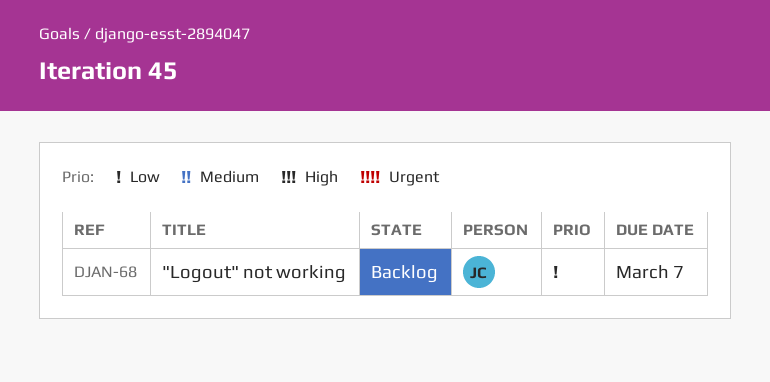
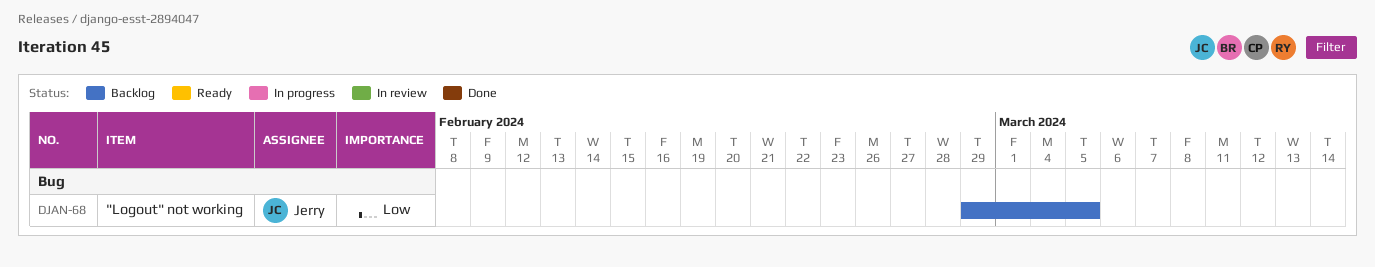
DJAN-68, due: Mar 7 -> Mar 5

